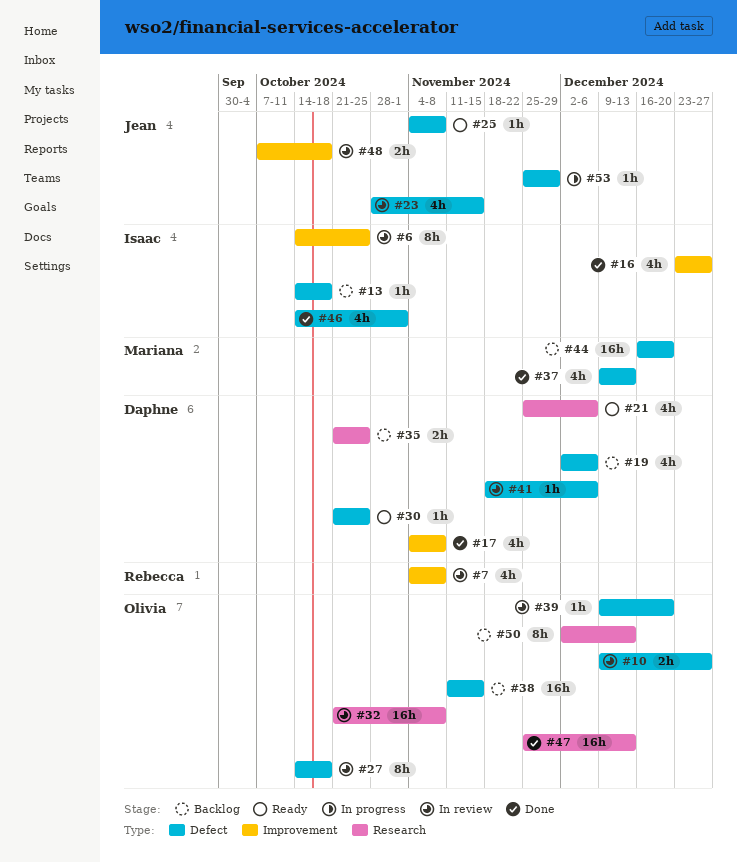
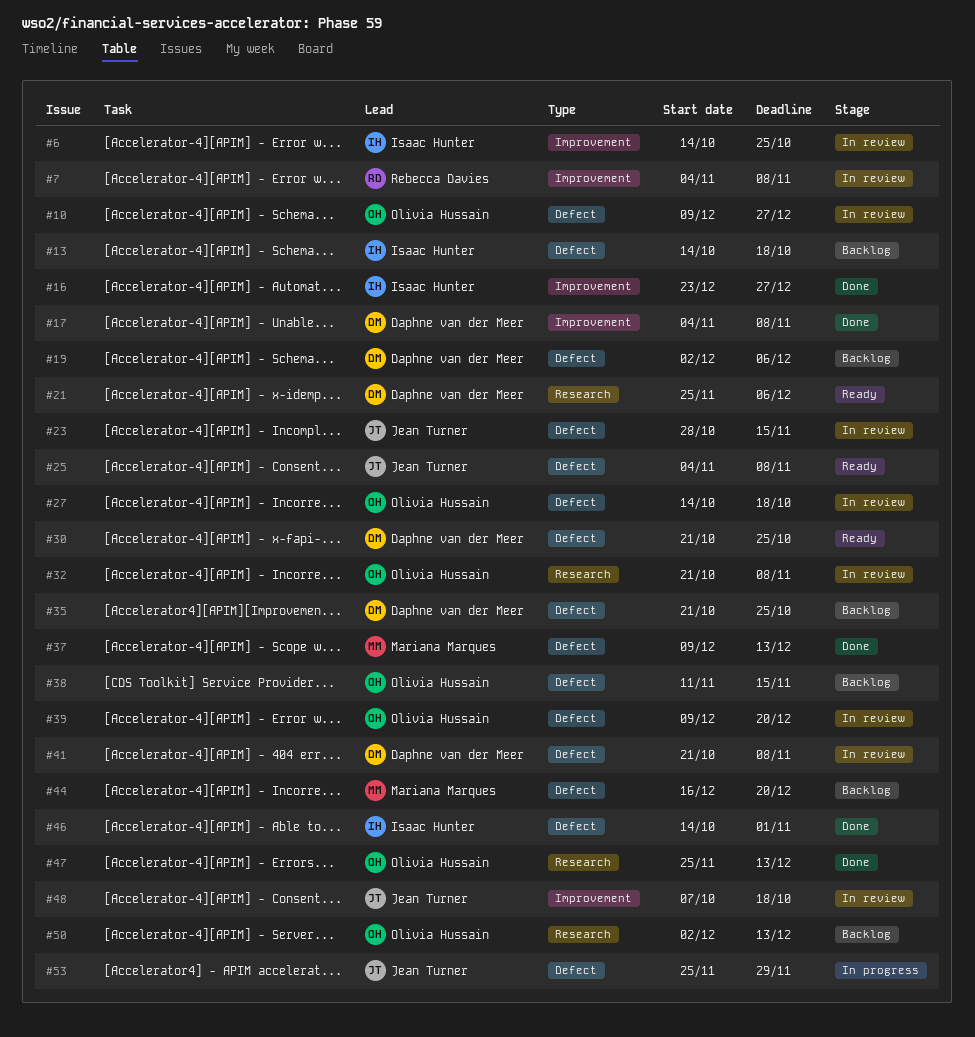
#35, label: Research -> Defect
#41, start: Nov 18 -> Oct 21
#41, due: Dec 6 -> Nov 8

